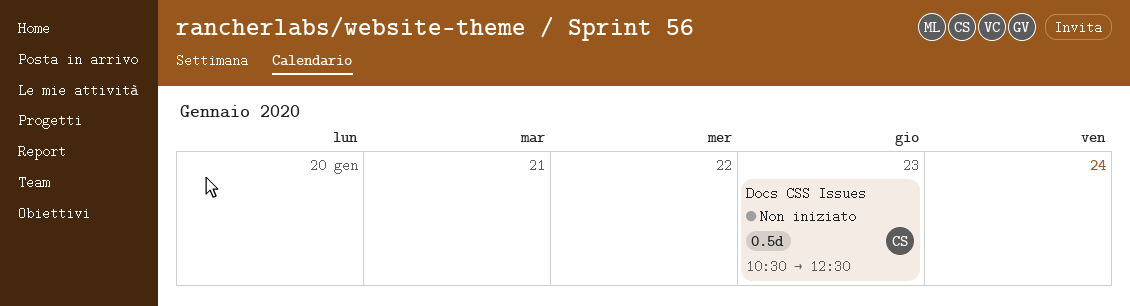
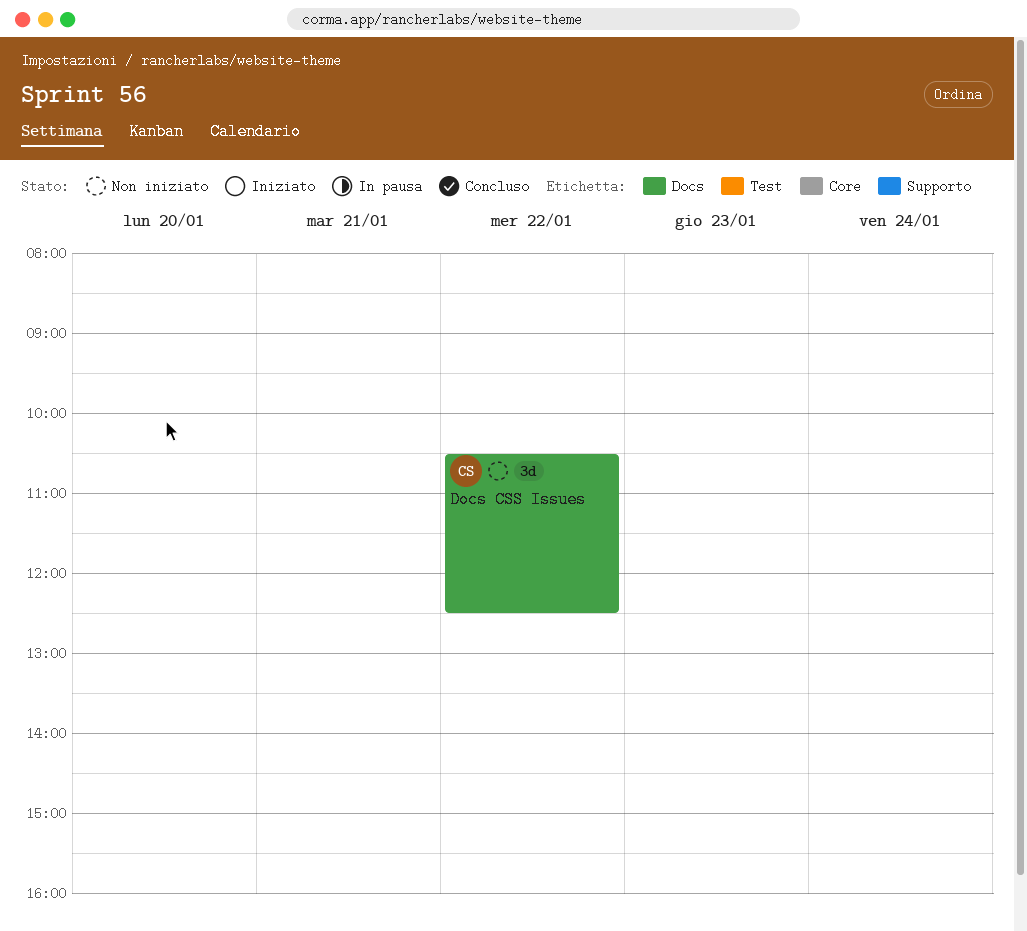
Docs CSS Issues, estimate: 0.5d -> 3d
Docs CSS Issues, day: Jan 23 -> Jan 22

